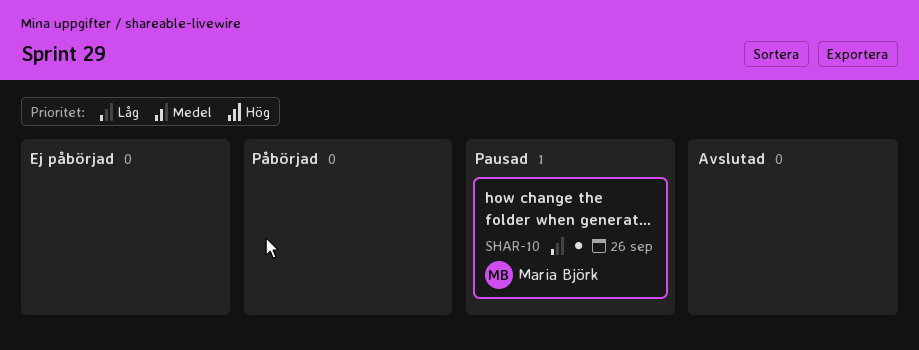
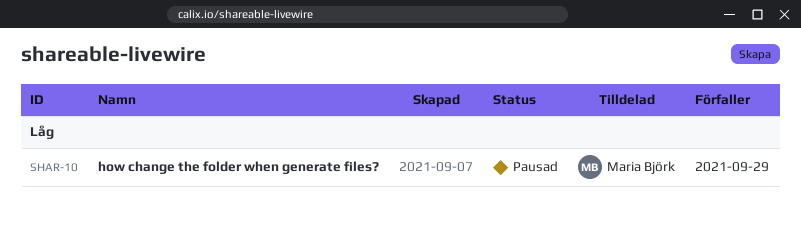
SHAR-10, due: Sep 26 -> Sep 29

